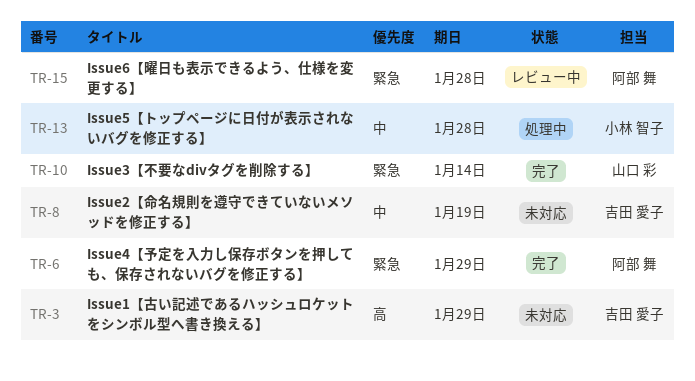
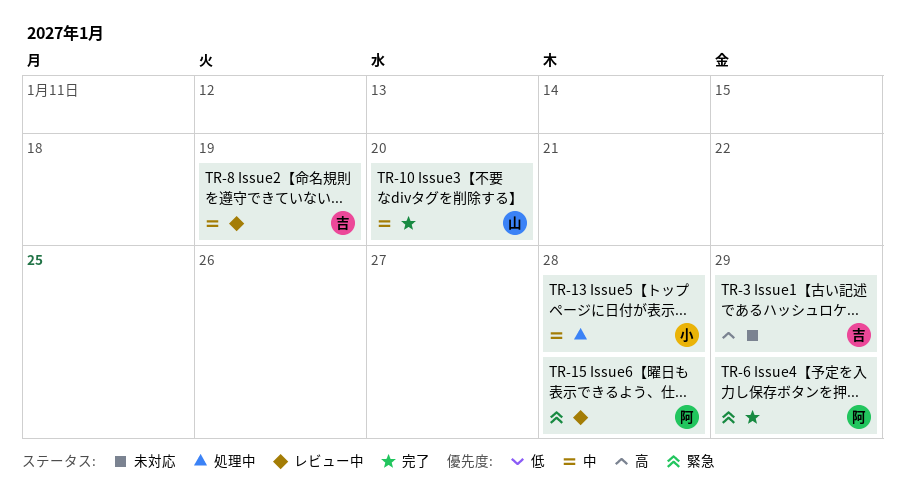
TR-8, status: 未対応 -> レビュー中
TR-10, priority: 緊急 -> 中
TR-10, due: Jan 14 -> Jan 20

